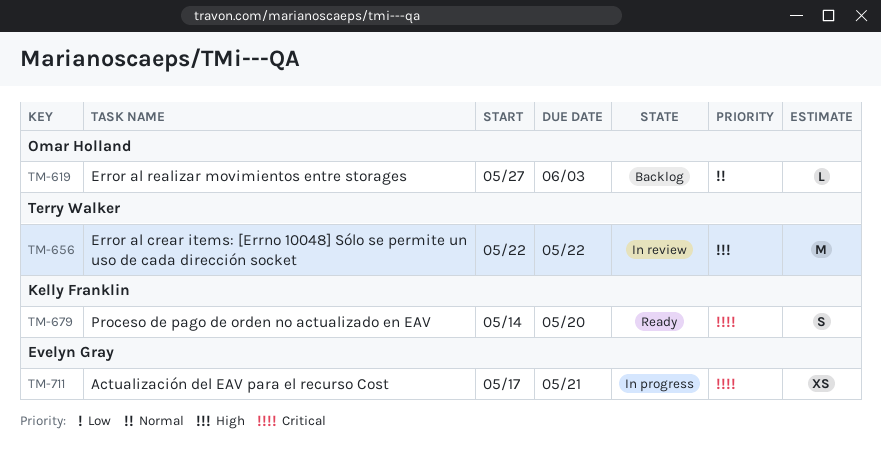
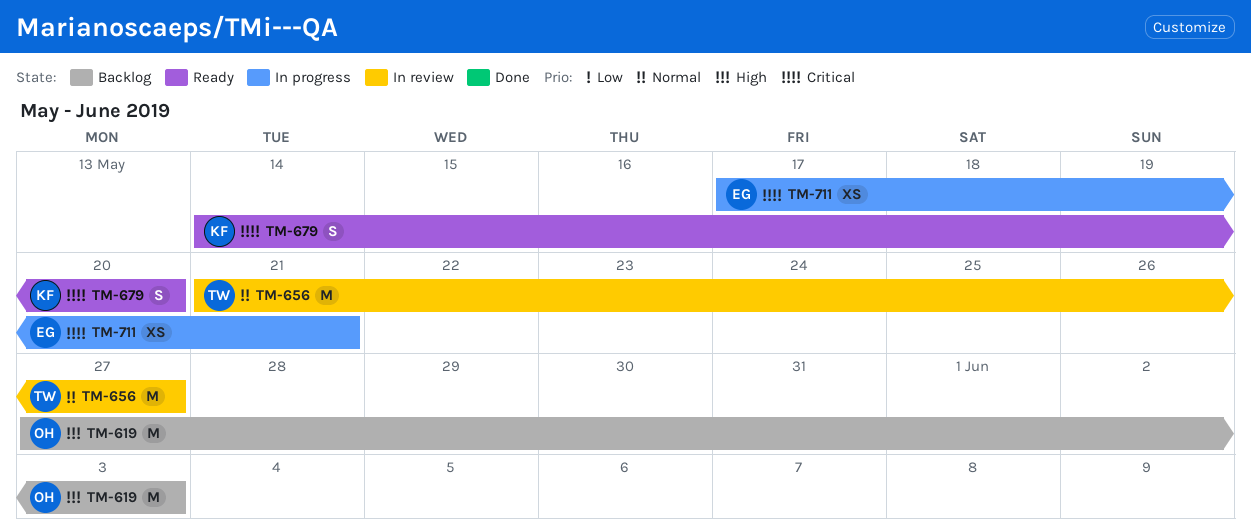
TM-619, priority: Normal -> High
TM-619, estimate: L -> M
TM-656, priority: High -> Normal
TM-656, start: May 22 -> May 21
TM-656, due: May 22 -> May 27

